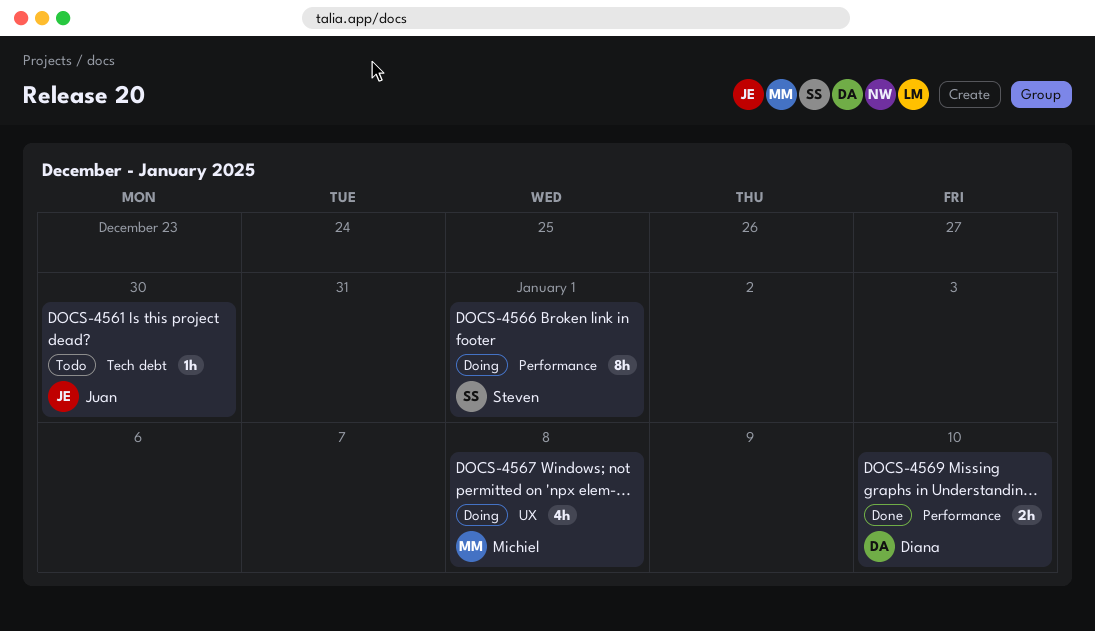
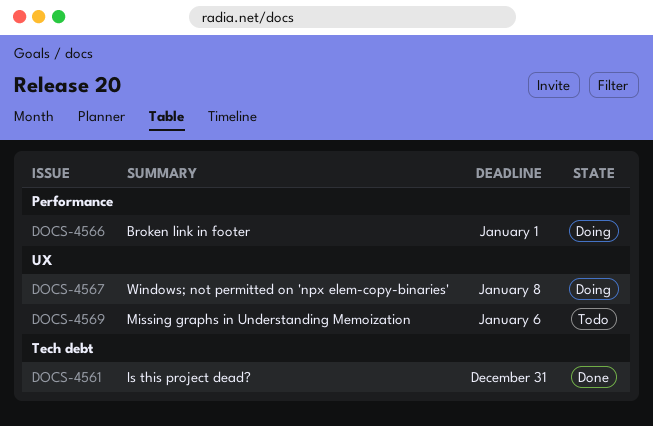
DOCS-4561, status: Todo -> Done
DOCS-4561, due: Dec 30 -> Dec 31
DOCS-4569, status: Done -> Todo
DOCS-4569, label: Performance -> UX
DOCS-4569, due: Jan 10 -> Jan 6

